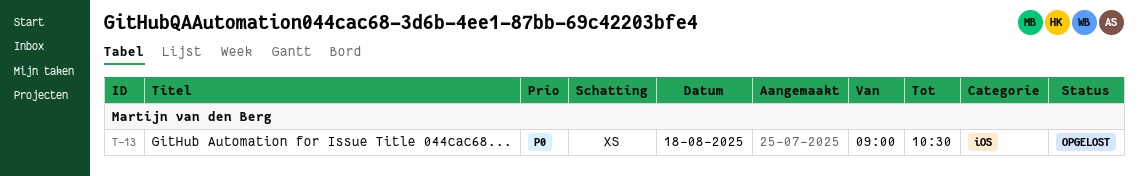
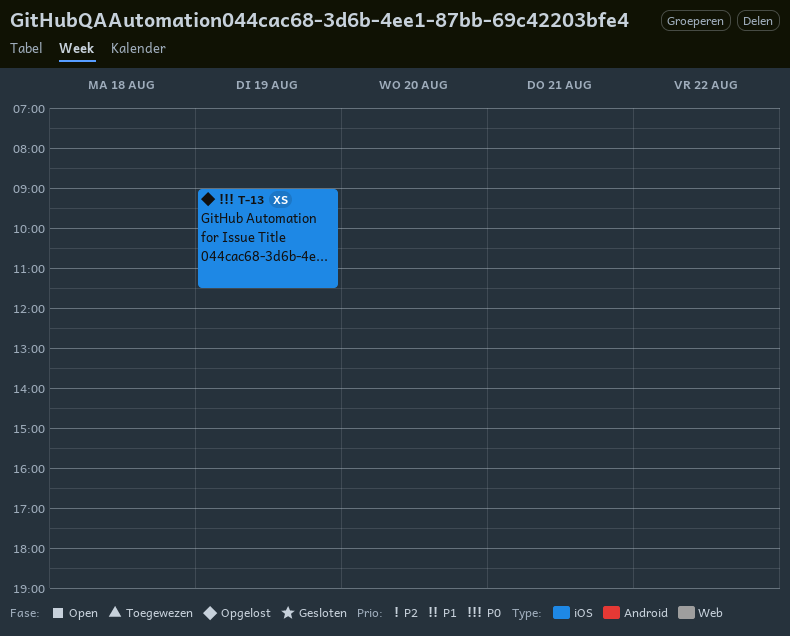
T-13, day: Aug 18 -> Aug 19
T-13, ends: 10:30 -> 11:30

